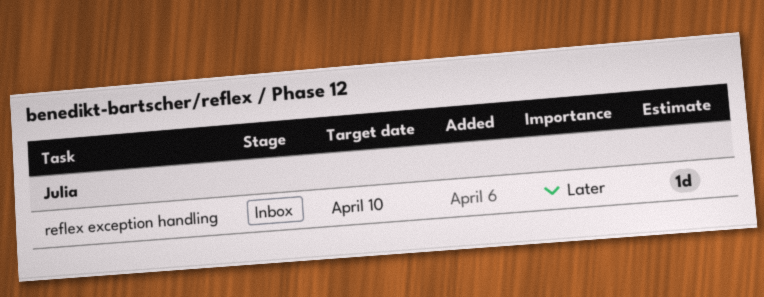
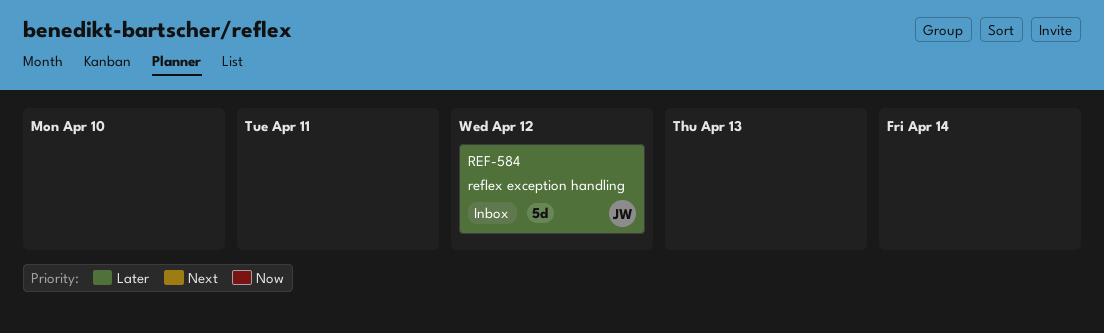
reflex exception handling, estimate: 1d -> 5d
reflex exception handling, due: Apr 10 -> Apr 12

